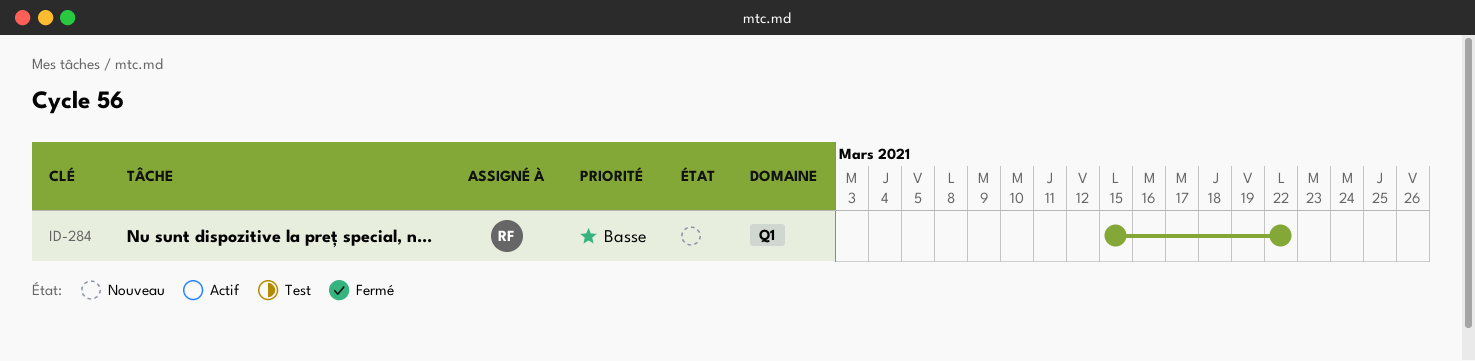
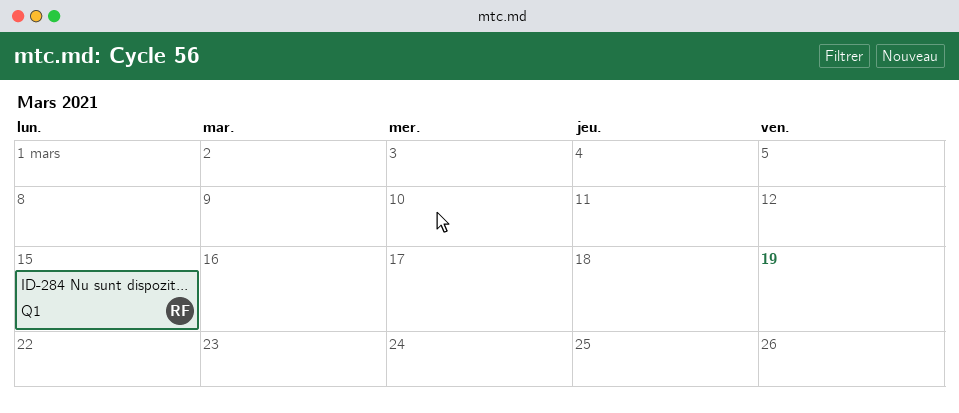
ID-284, due: Mar 22 -> Mar 15

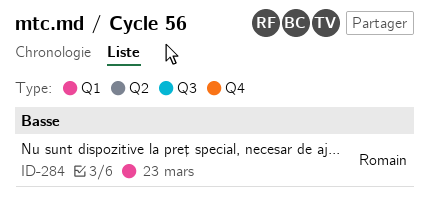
ID-284, due: Mar 15 -> Mar 23

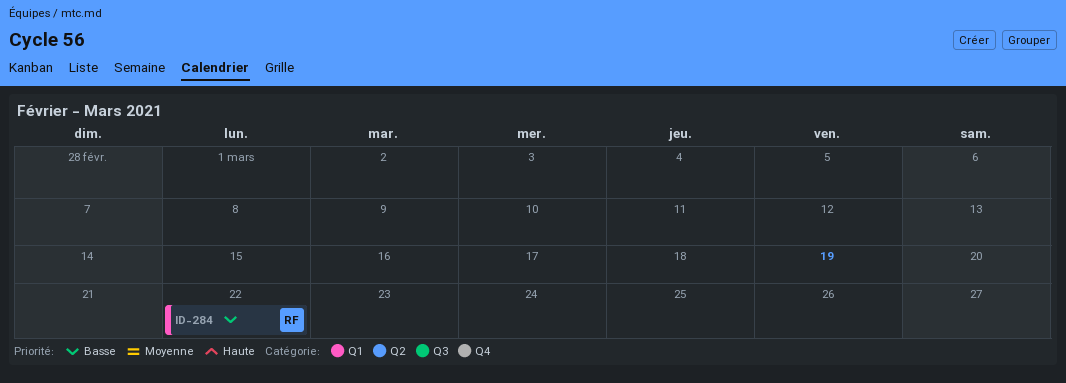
ID-284, due: Mar 23 -> Mar 22

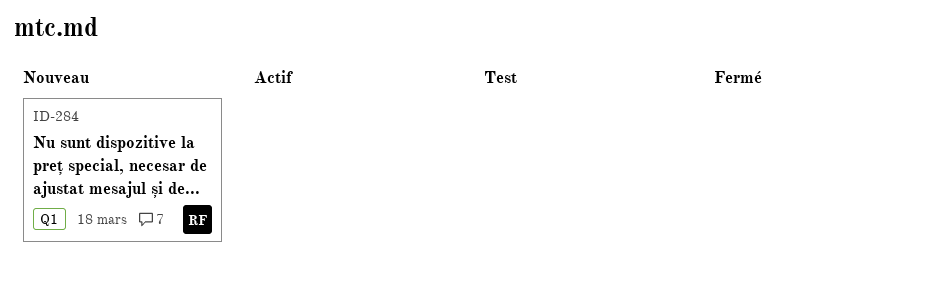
ID-284, due: Mar 22 -> Mar 18

